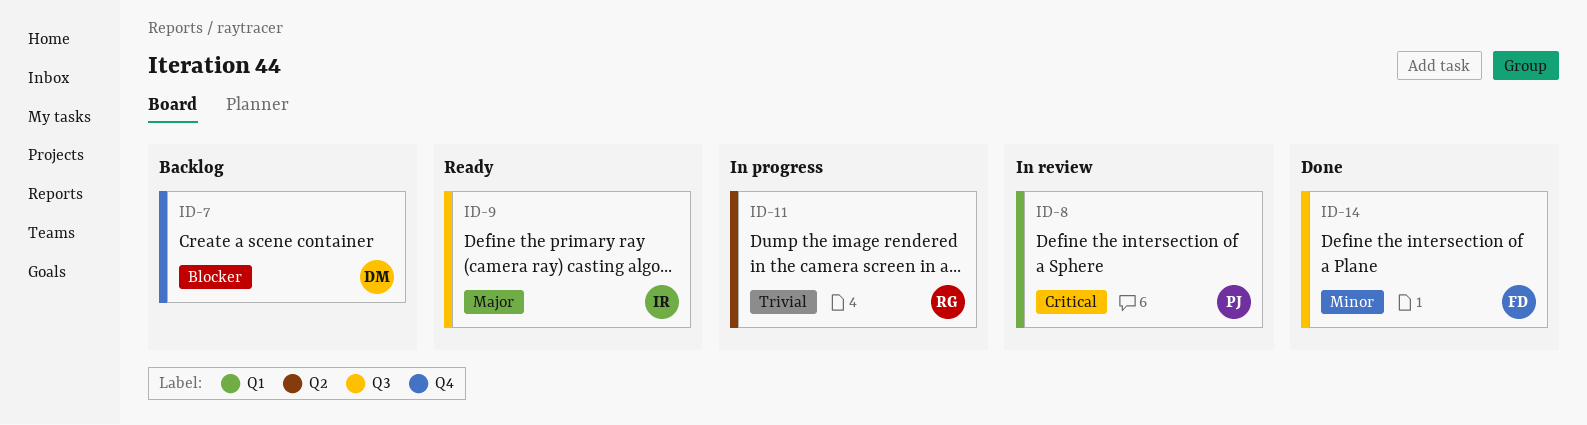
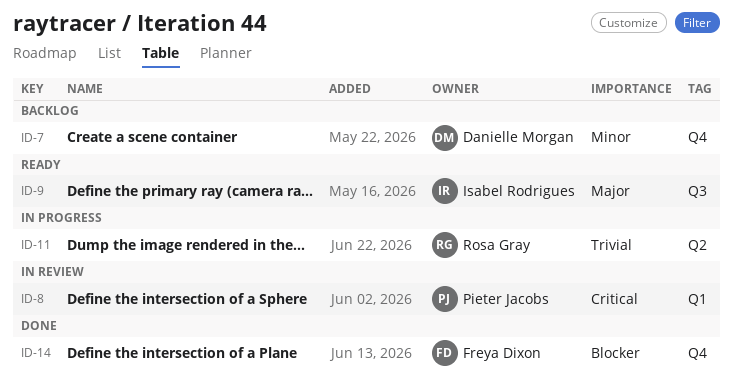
ID-7, priority: Blocker -> Minor
ID-14, priority: Minor -> Blocker
ID-14, label: Q3 -> Q4

